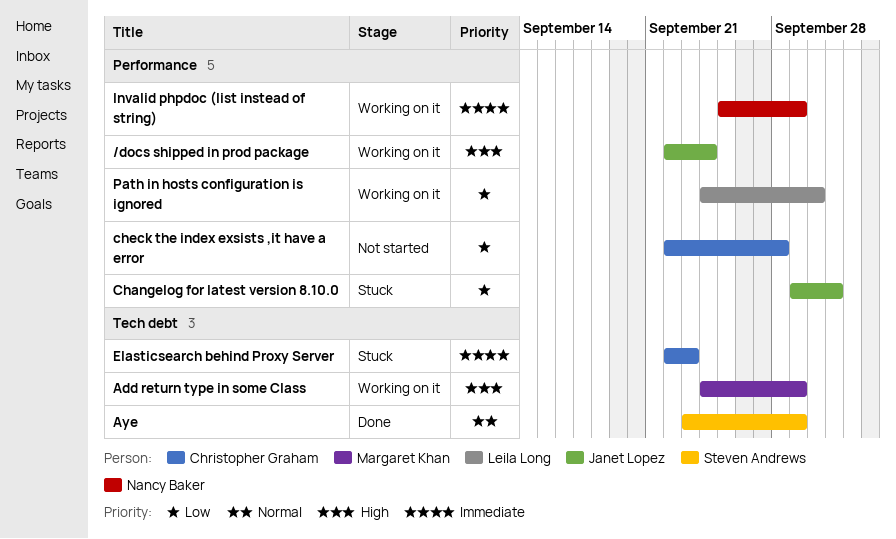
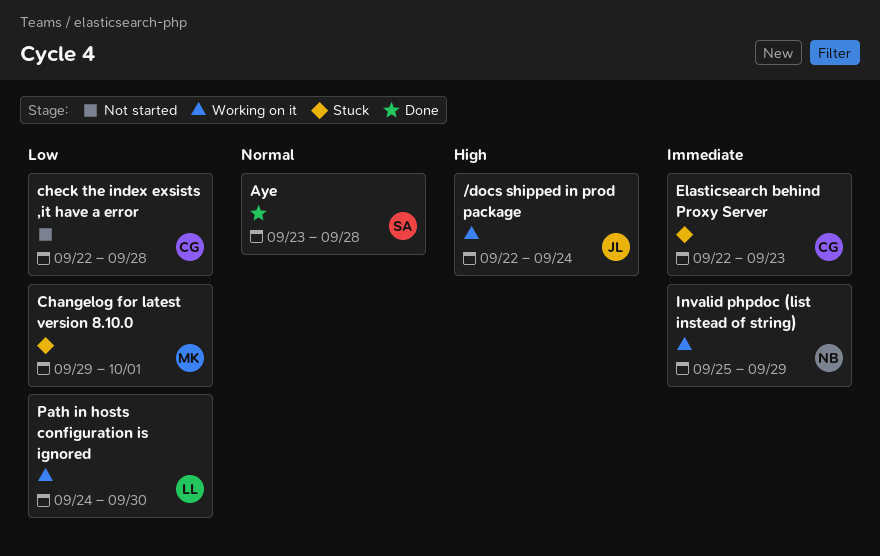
Add return type in some Class: present -> none
Aye, due: Sep 29 -> Sep 28
Changelog for latest version 8.10.0, owner: Janet Lopez -> Margaret Khan

